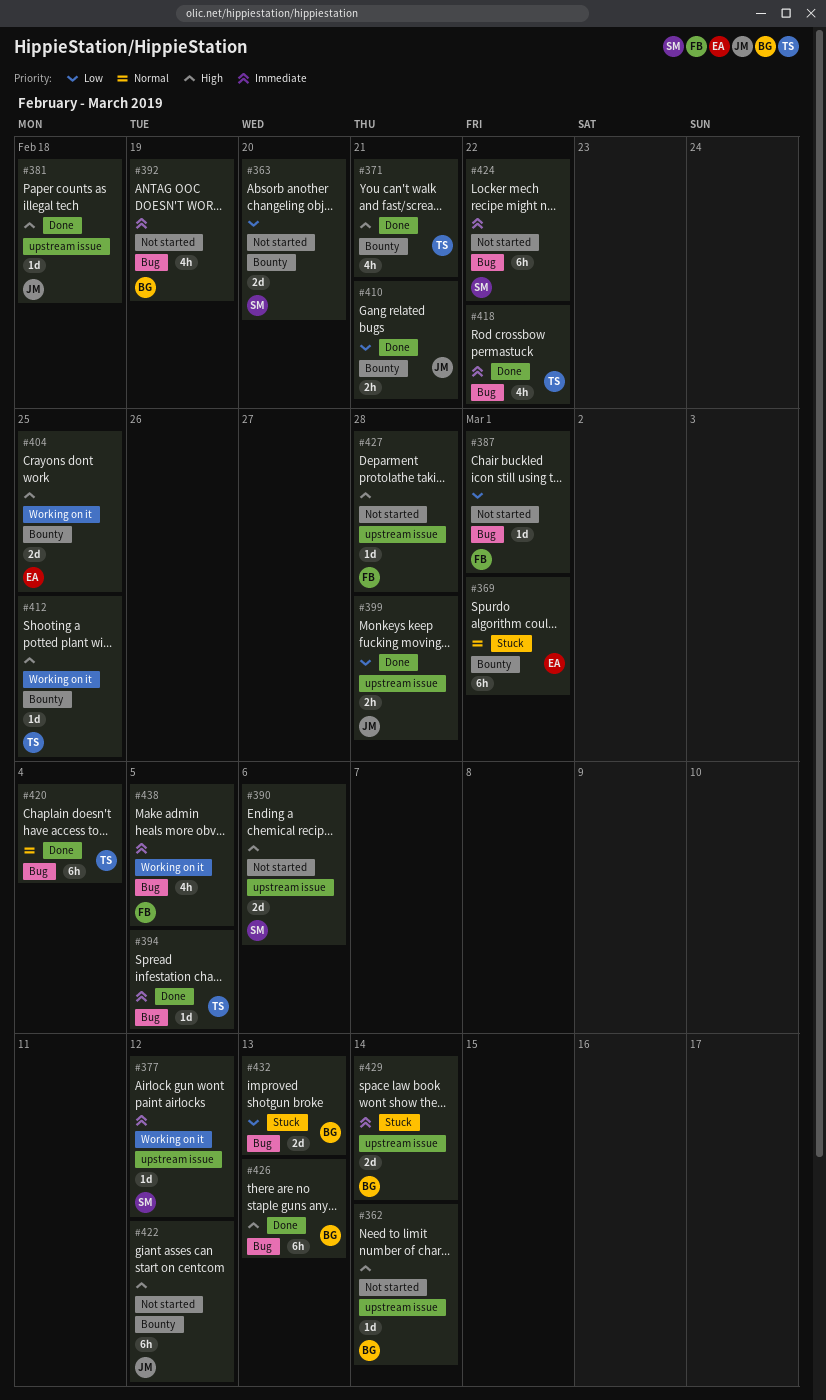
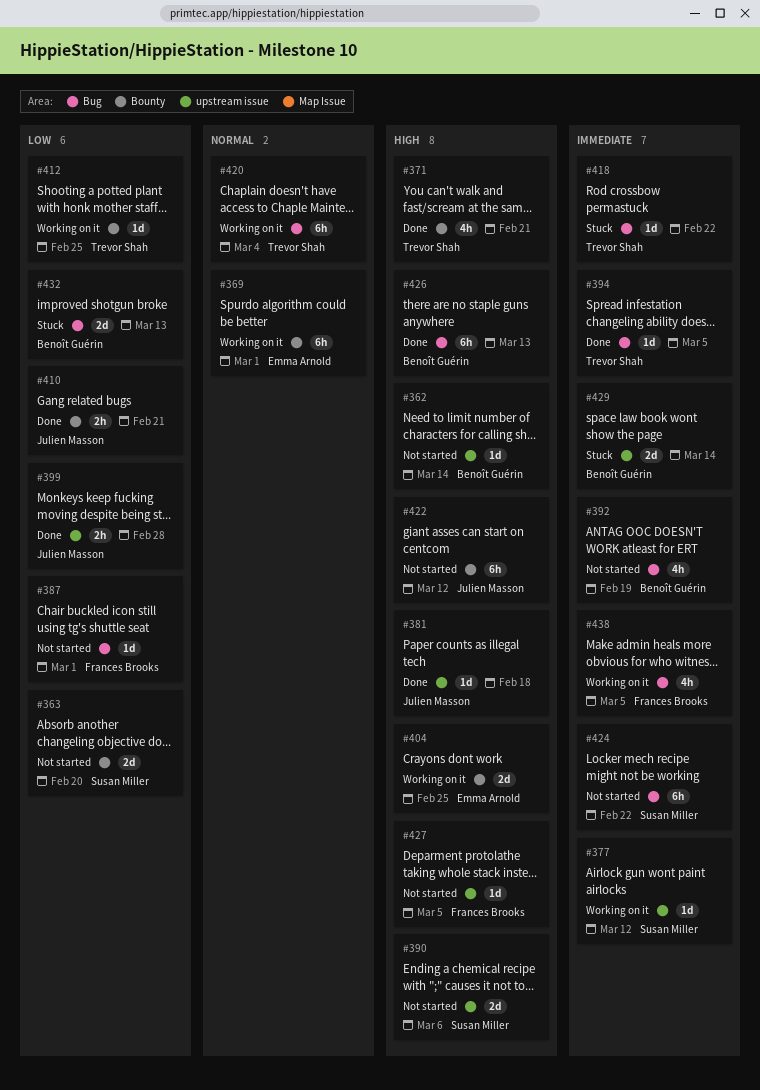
#369, status: Stuck -> Working on it
#412, priority: High -> Low
#418, status: Done -> Stuck
#418, estimate: 4h -> 1d
#420, status: Done -> Working on it
#427, due: Feb 28 -> Mar 5

